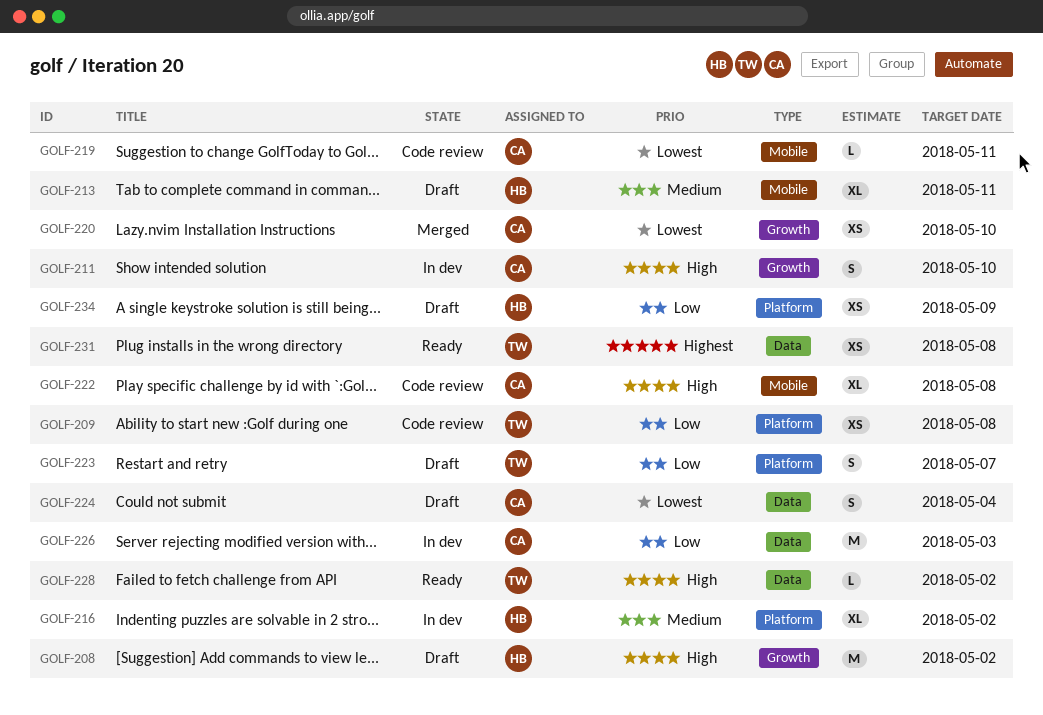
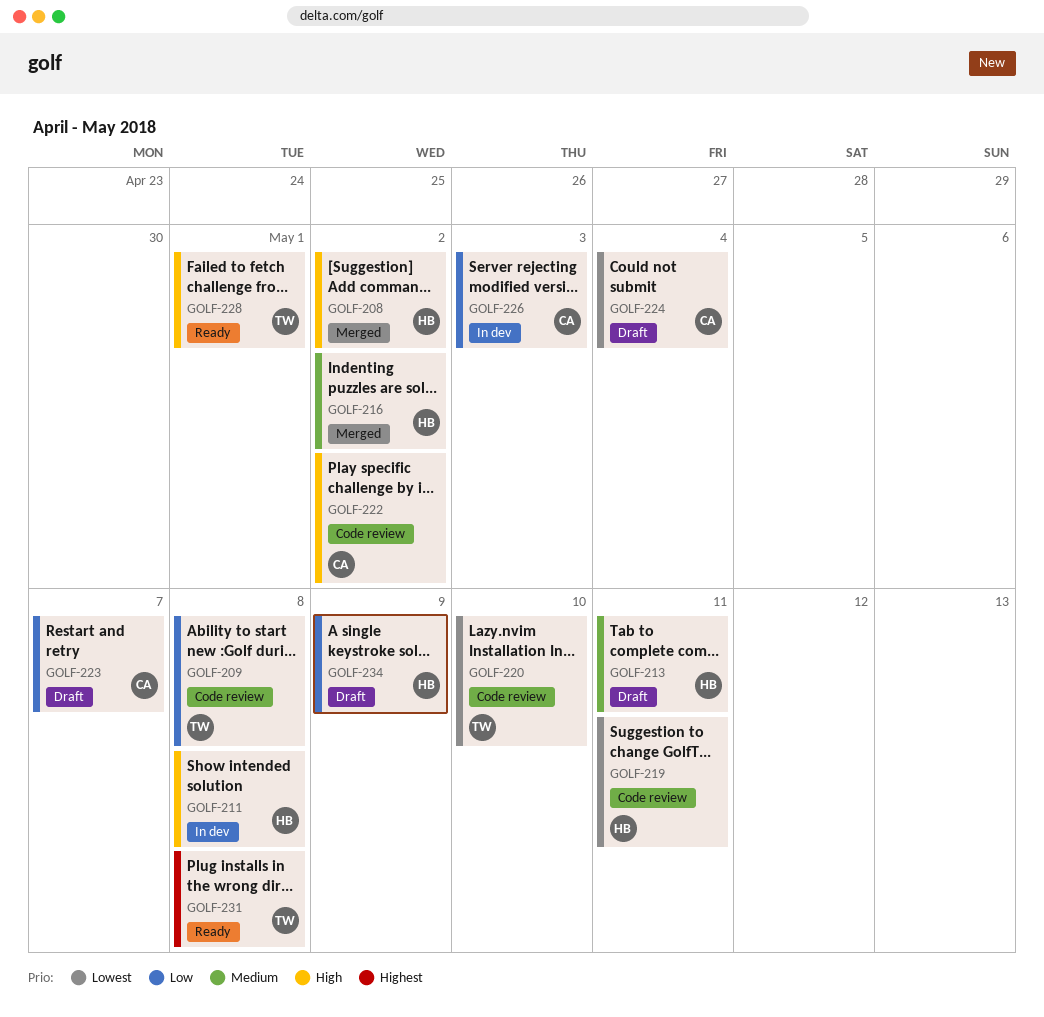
GOLF-208, status: Draft -> Merged
GOLF-211, owner: CA -> HB
GOLF-211, due: May 10 -> May 8
GOLF-216, status: In dev -> Merged
GOLF-219, owner: CA -> HB
GOLF-220, status: Merged -> Code review
GOLF-220, owner: CA -> TW
GOLF-222, due: May 8 -> May 2
GOLF-223, owner: TW -> CA
GOLF-228, due: May 2 -> May 1

